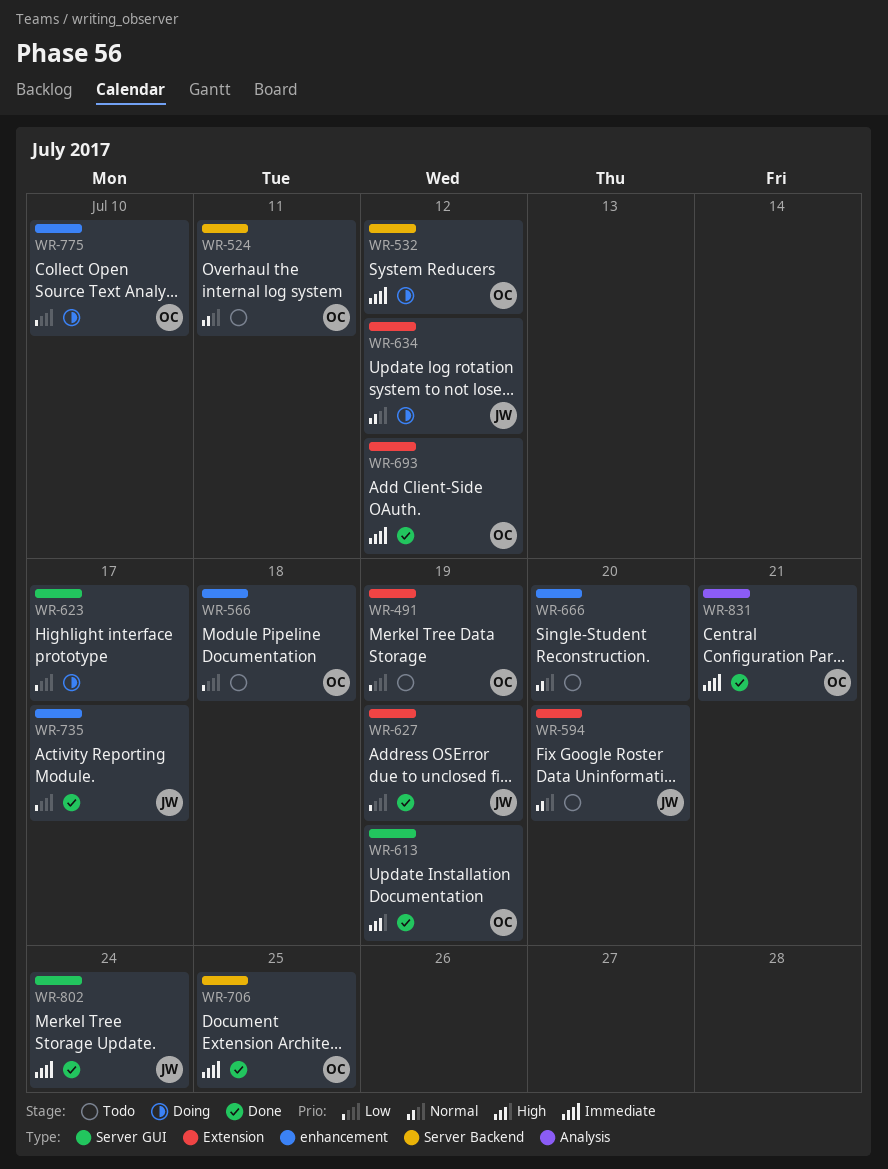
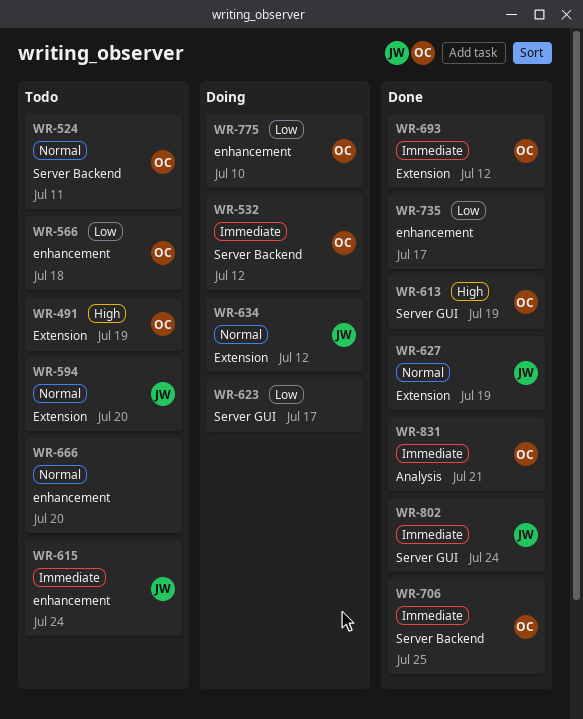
WR-491, priority: Low -> High
WR-615: none -> present
WR-627, priority: Low -> Normal
WR-735, owner: JW -> none

